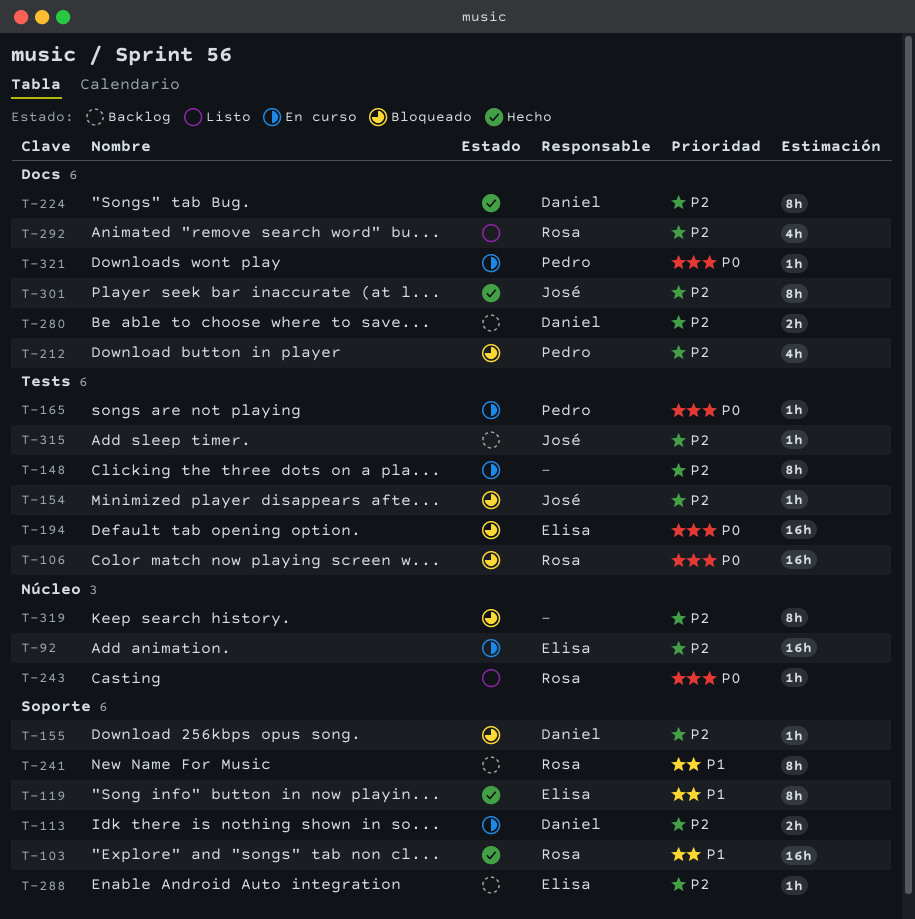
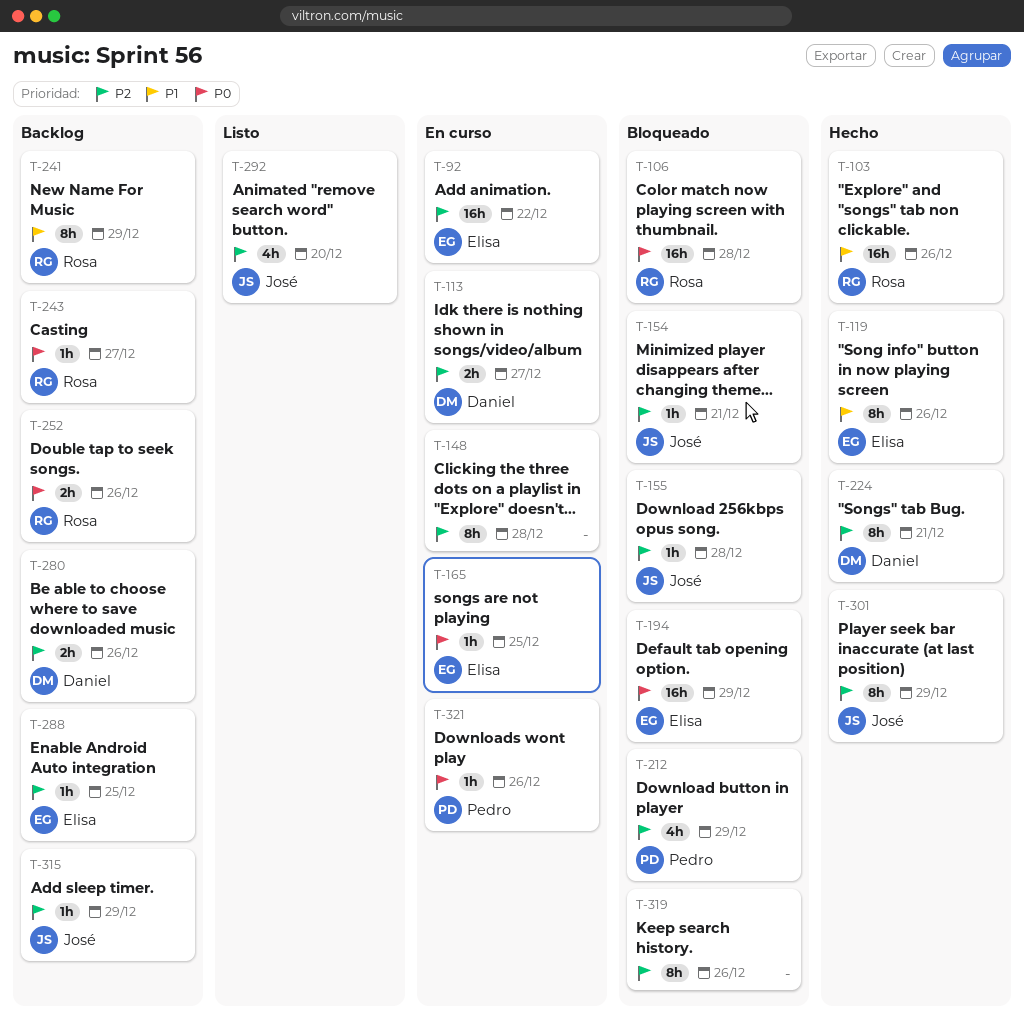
T-155, owner: Daniel -> José
T-165, owner: Pedro -> Elisa
T-243, status: Listo -> Backlog
T-252: none -> present
T-292, owner: Rosa -> José

